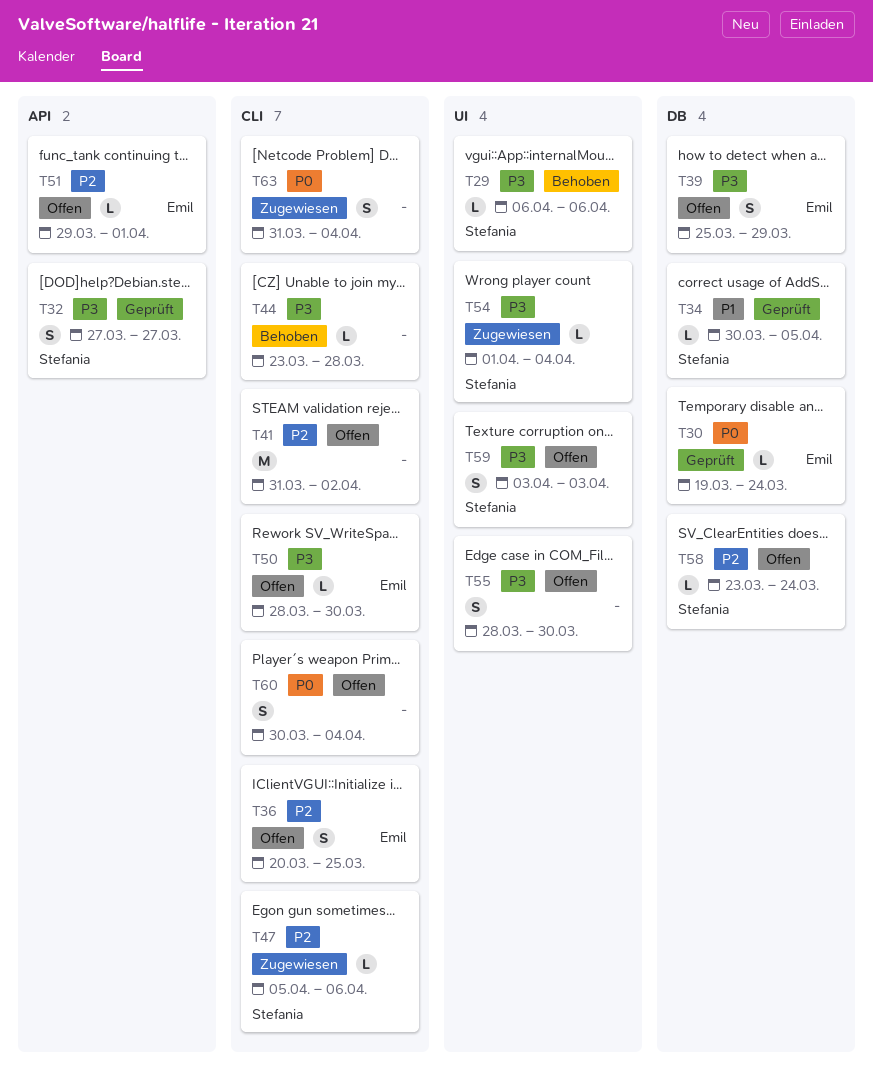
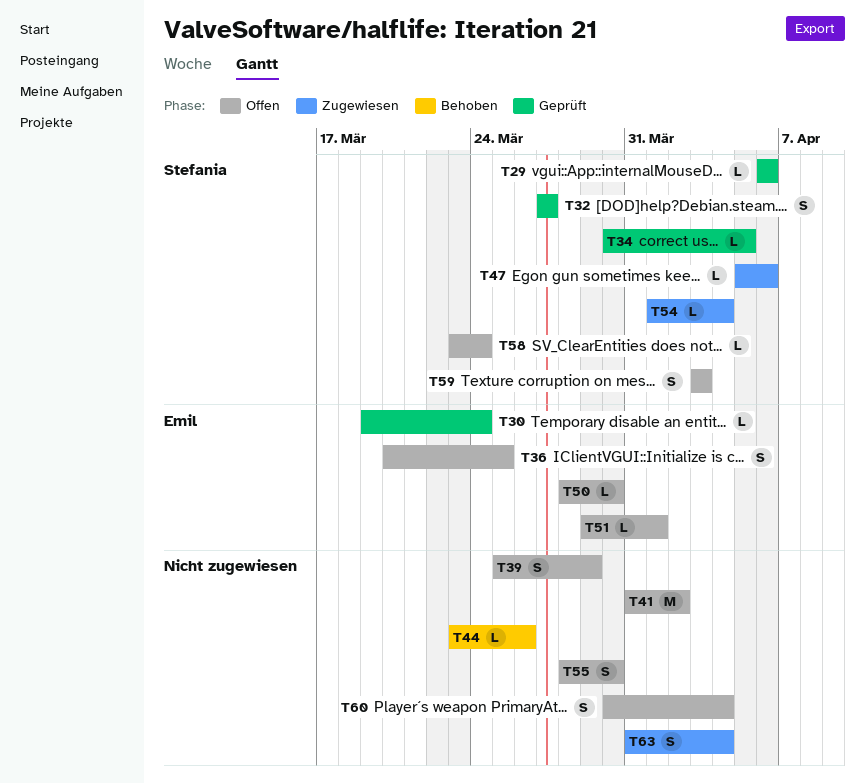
T29, status: Behoben -> Geprüft
T39, owner: Emil -> none
T44, due: Mar 28 -> Mar 26

